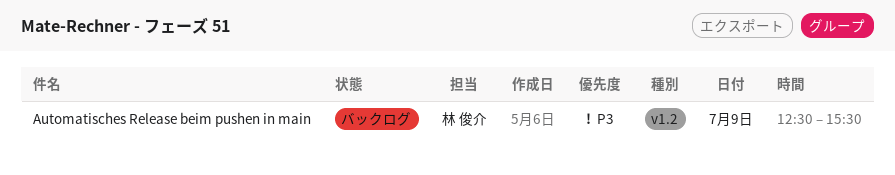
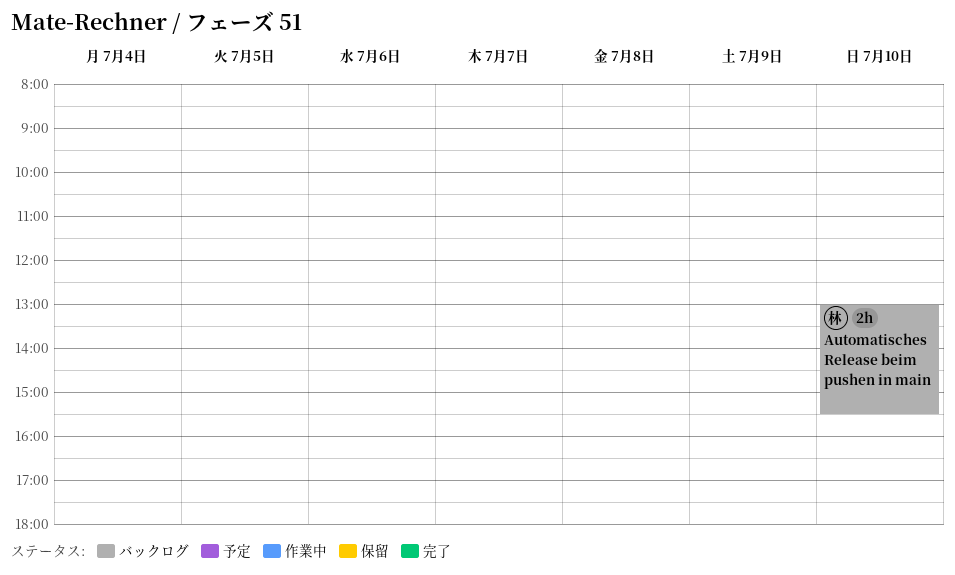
Automatisches Release beim pushen in main, day: Jul 9 -> Jul 10
Automatisches Release beim pushen in main, begins: 12:30 -> 13:00

